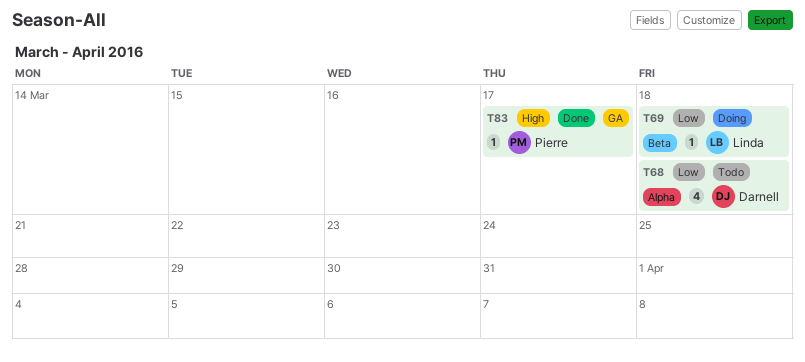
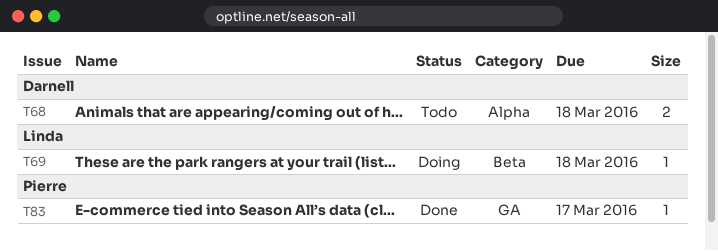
T68, estimate: 4 -> 2

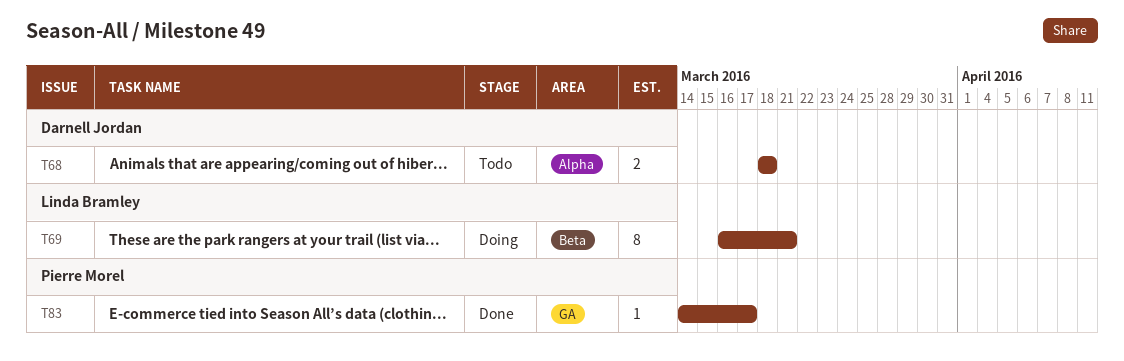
T69, estimate: 1 -> 8
T69, due: Mar 18 -> Mar 21

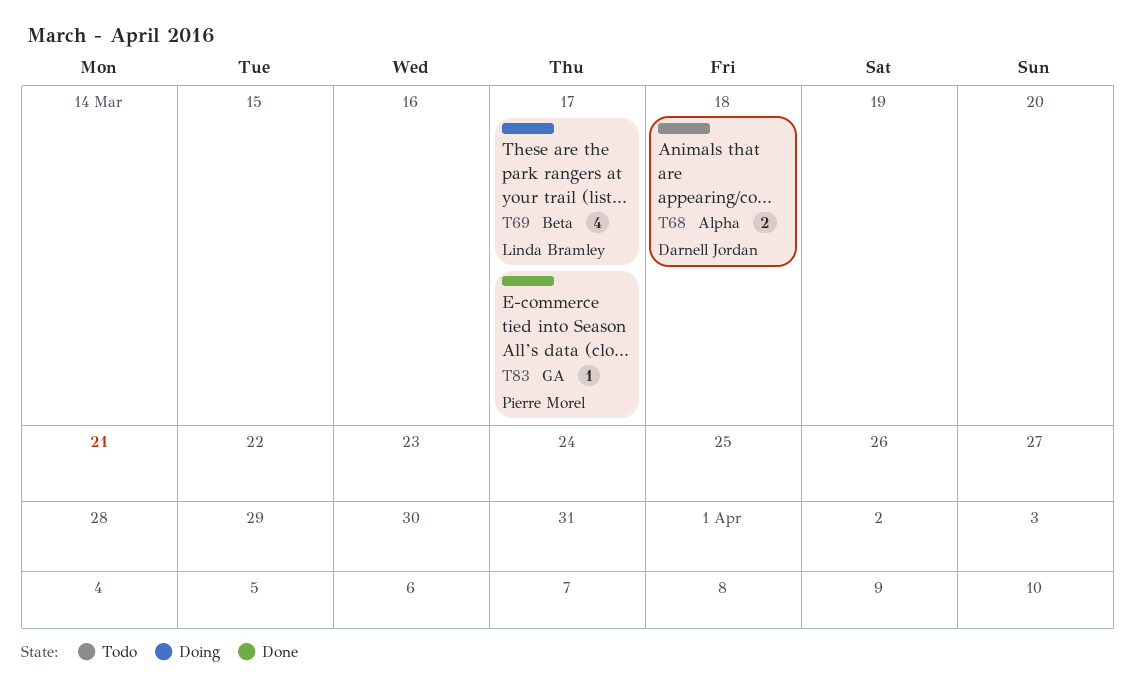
T69, estimate: 8 -> 4
T69, due: Mar 21 -> Mar 17

